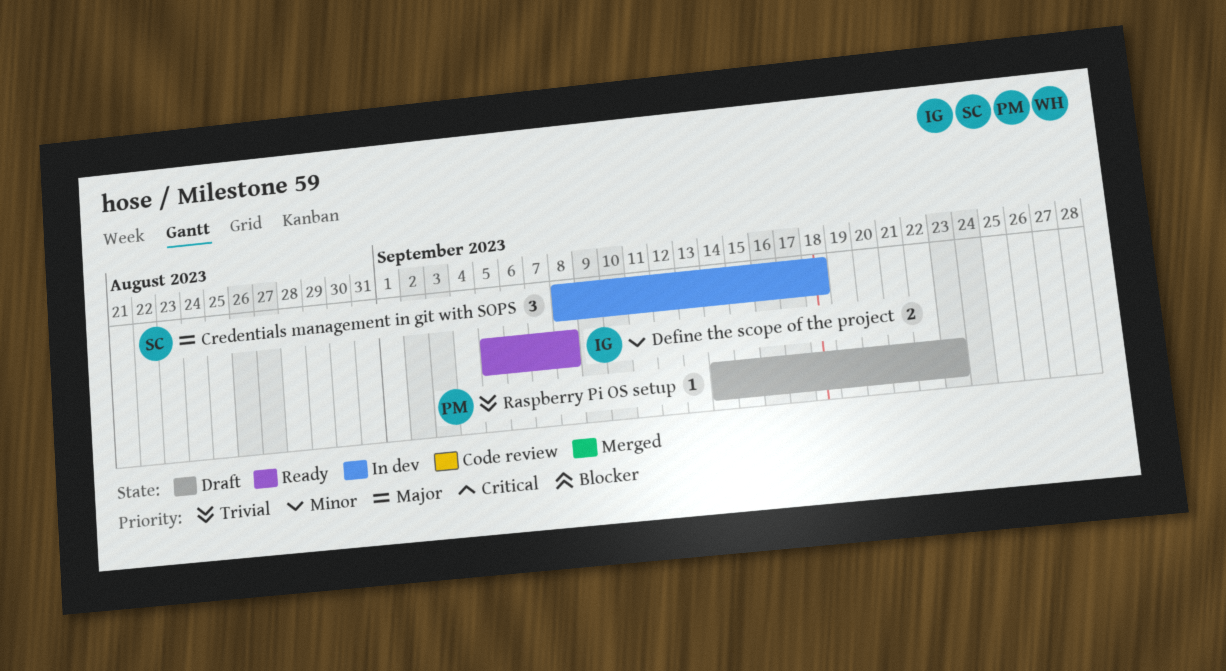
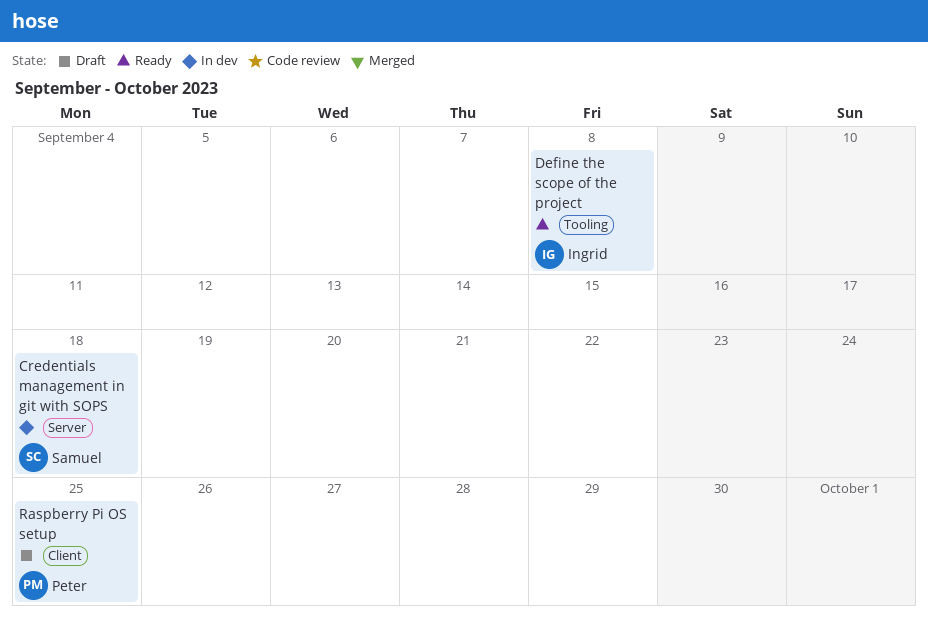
Raspberry Pi OS setup, due: Sep 23 -> Sep 25

